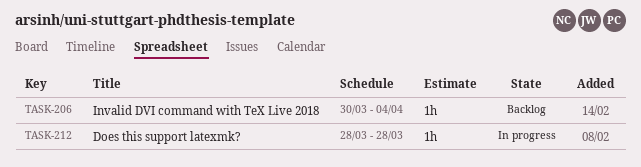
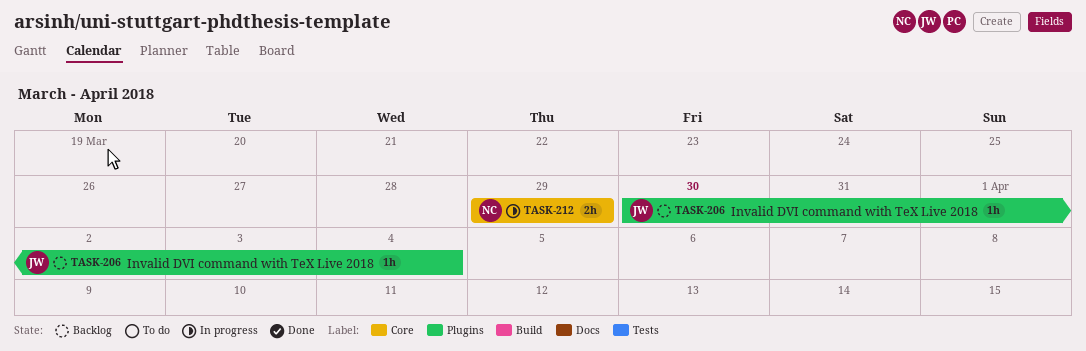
TASK-212, estimate: 1h -> 2h
TASK-212, start: Mar 28 -> Mar 29
TASK-212, due: Mar 28 -> Mar 29

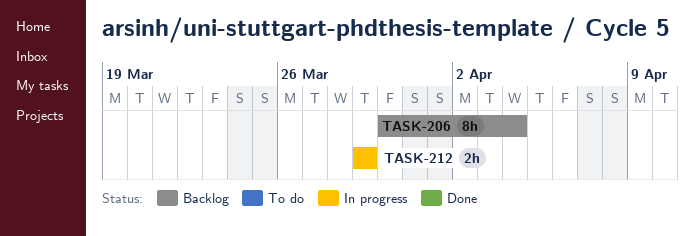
TASK-206, estimate: 1h -> 8h

